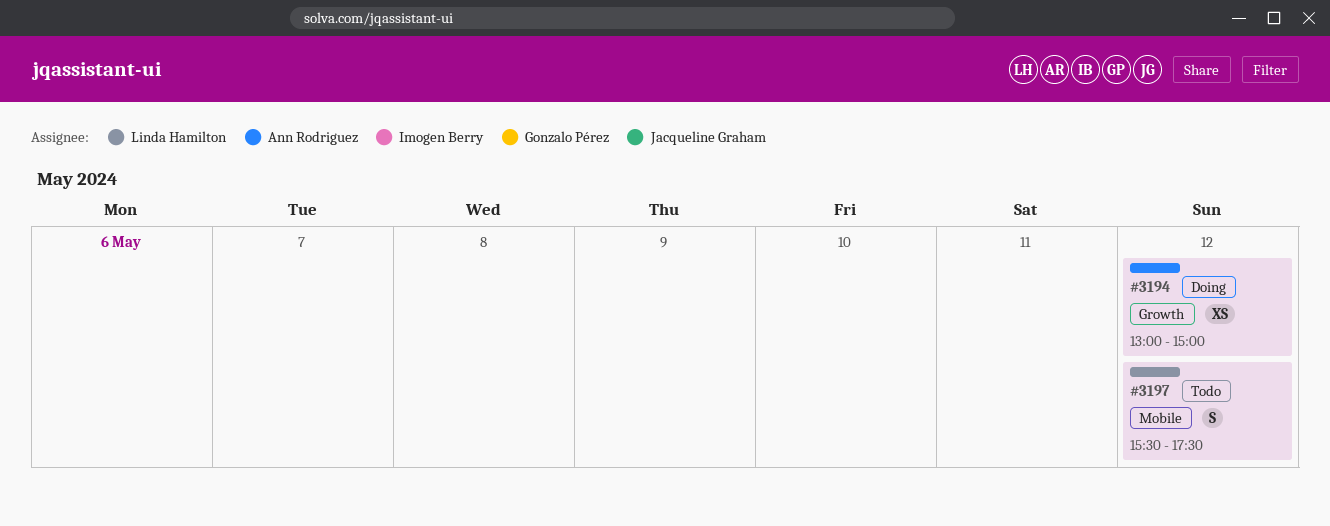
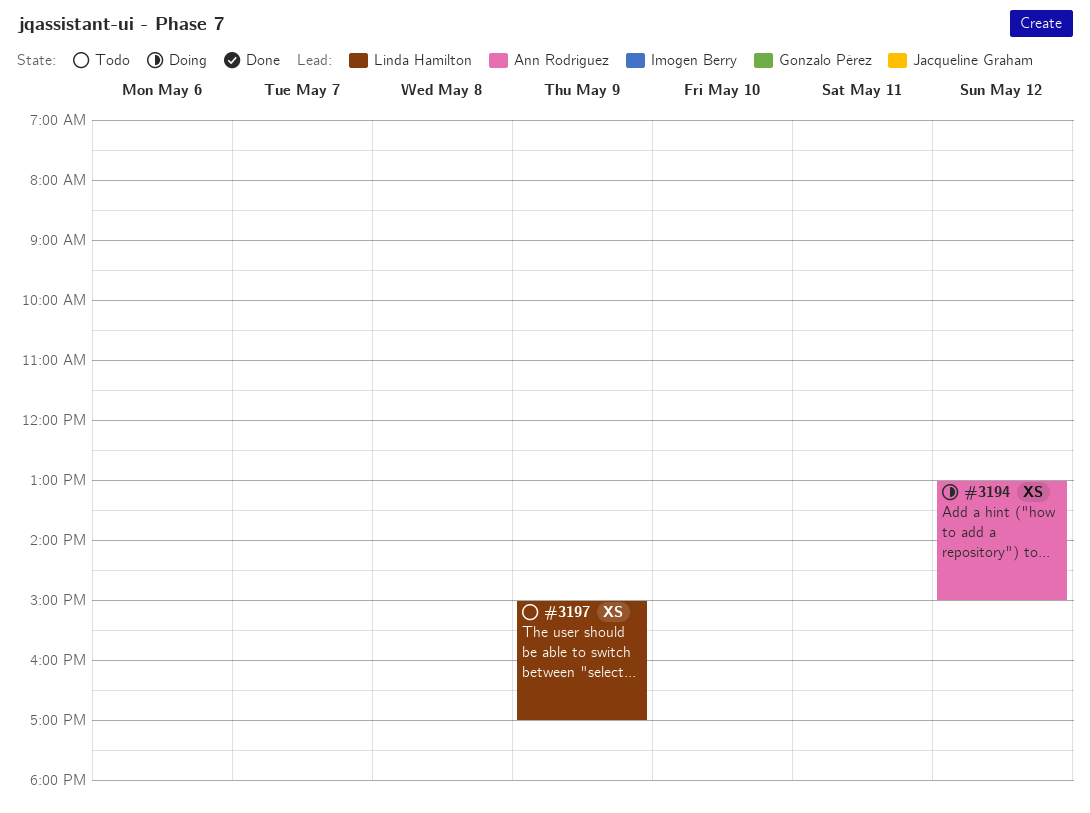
#3197, estimate: S -> XS
#3197, day: May 12 -> May 9
#3197, begins: 15:30 -> 15:00
#3197, ends: 17:30 -> 17:00

